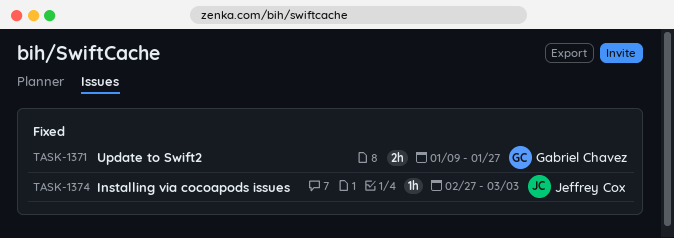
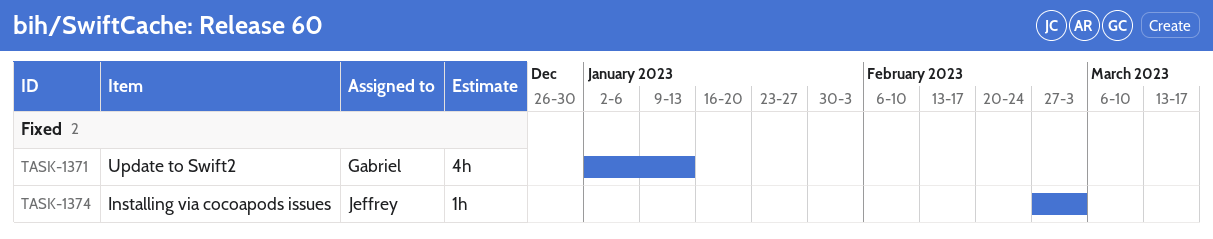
TASK-1371, estimate: 2h -> 4h
TASK-1371, start: Jan 9 -> Jan 2
TASK-1371, due: Jan 27 -> Jan 13

